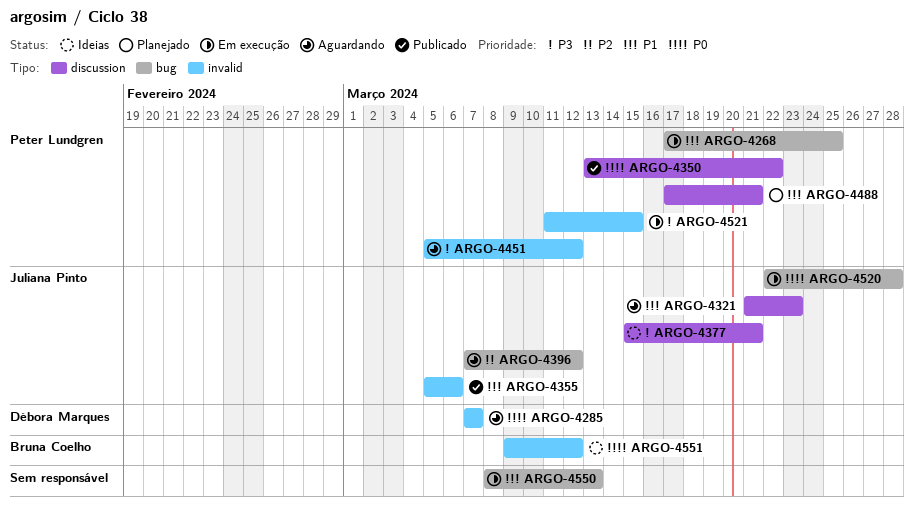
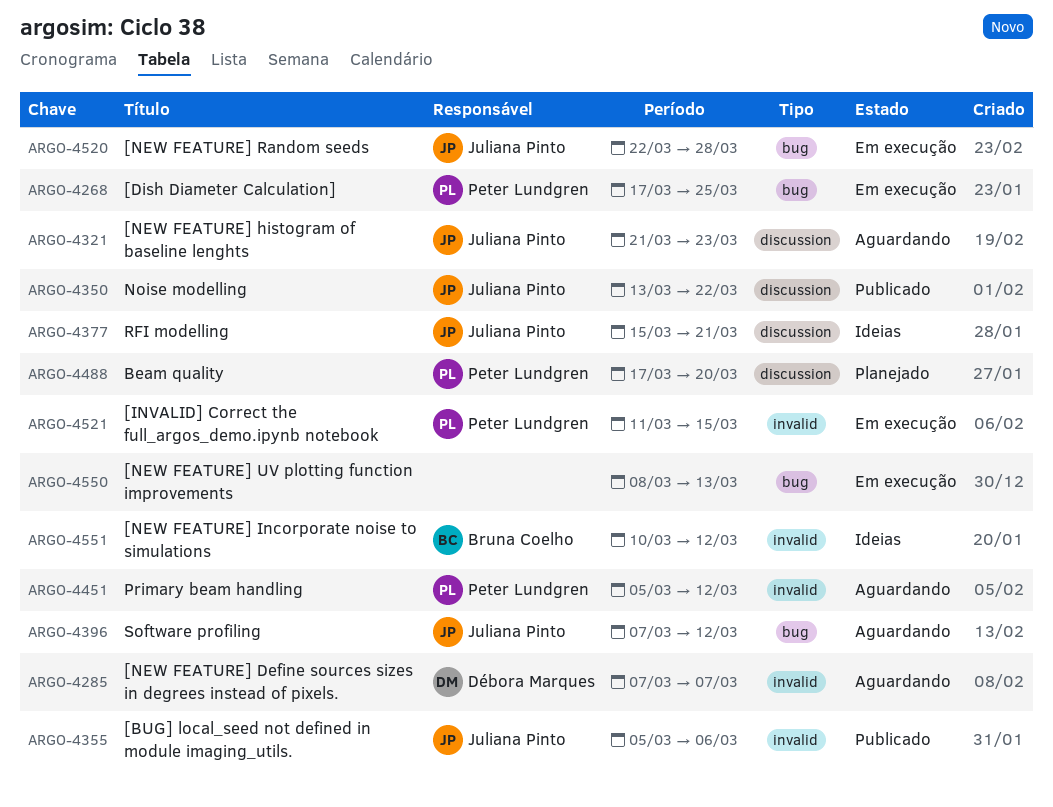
ARGO-4350, owner: Peter Lundgren -> Juliana Pinto
ARGO-4488, due: Mar 21 -> Mar 20
ARGO-4551, start: Mar 9 -> Mar 10

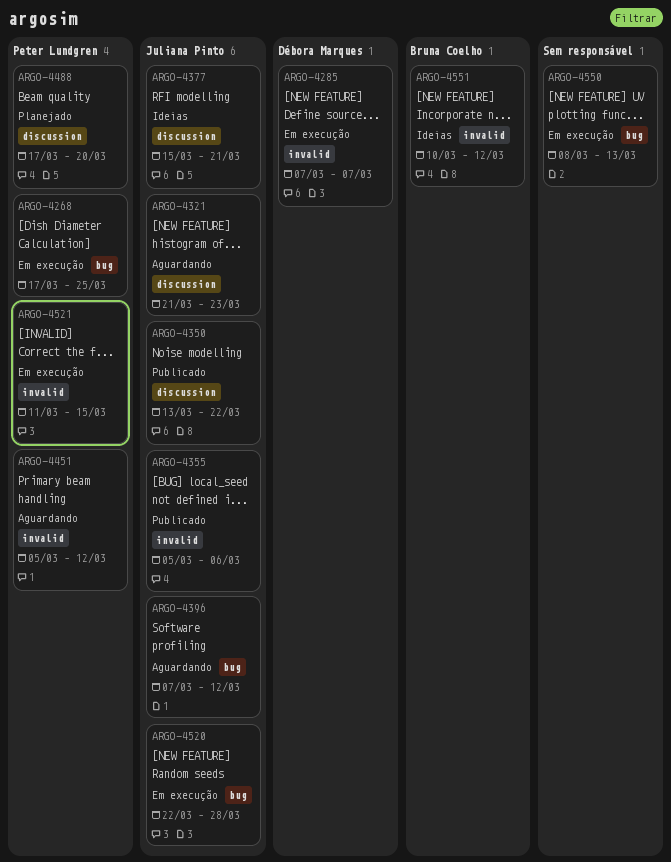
ARGO-4285, status: Aguardando -> Em execução

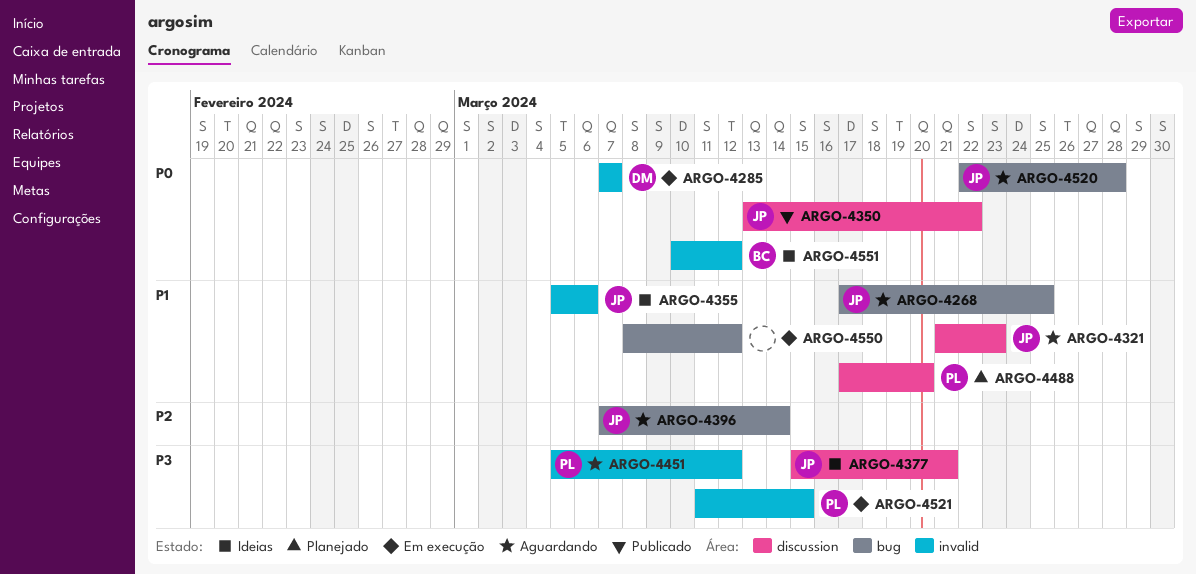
ARGO-4268, status: Em execução -> Aguardando
ARGO-4268, owner: Peter Lundgren -> Juliana Pinto
ARGO-4355, status: Publicado -> Ideias
ARGO-4396, due: Mar 12 -> Mar 14
ARGO-4520, status: Em execução -> Aguardando
ARGO-4550, due: Mar 13 -> Mar 12

